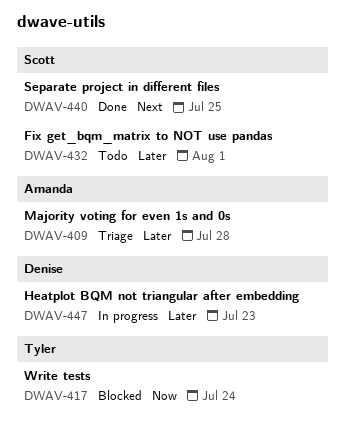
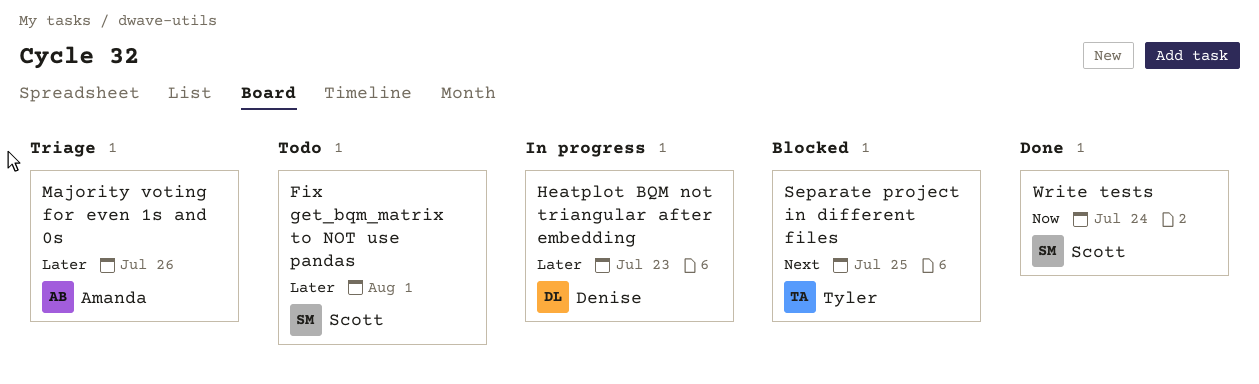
Majority voting for even 1s and 0s, due: Jul 28 -> Jul 26
Separate project in different files, status: Done -> Blocked
Separate project in different files, owner: Scott -> Tyler
Write tests, status: Blocked -> Done
Write tests, owner: Tyler -> Scott

